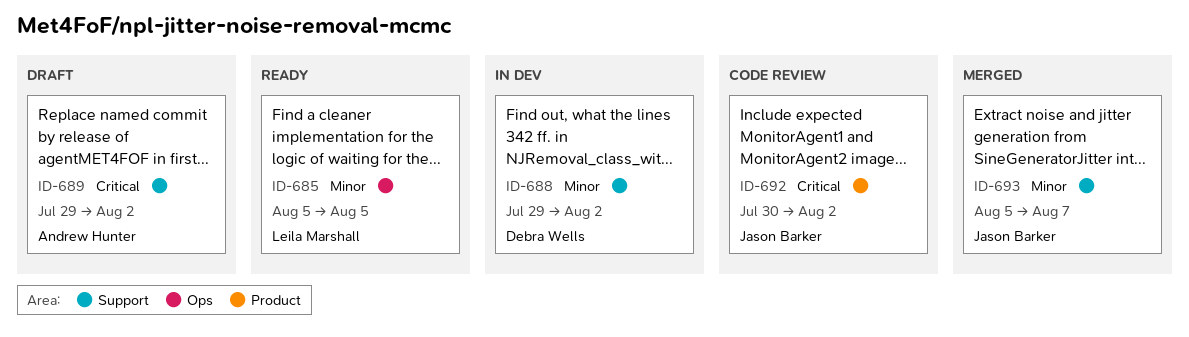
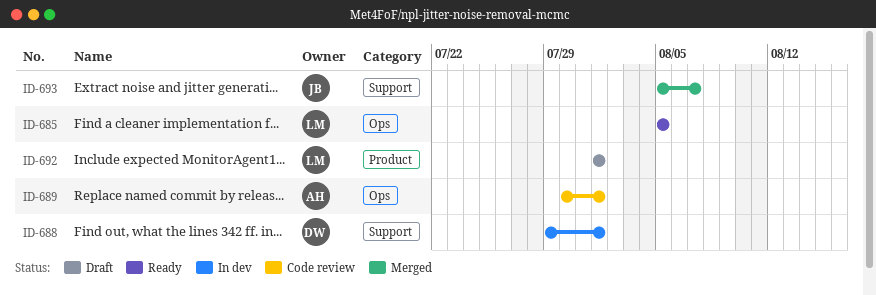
ID-688, due: Aug 2 -> Aug 1
ID-689, status: Draft -> Code review
ID-689, label: Support -> Ops
ID-689, start: Jul 29 -> Jul 30
ID-689, due: Aug 2 -> Aug 1
ID-692, status: Code review -> Draft
ID-692, owner: Jason Barker -> Leila Marshall
ID-692, start: Jul 30 -> Aug 1
ID-692, due: Aug 2 -> Aug 1

